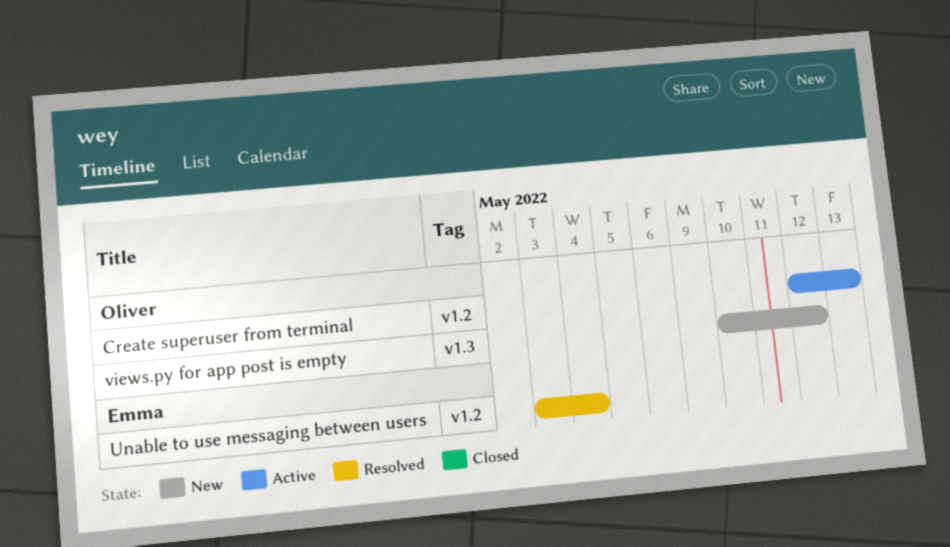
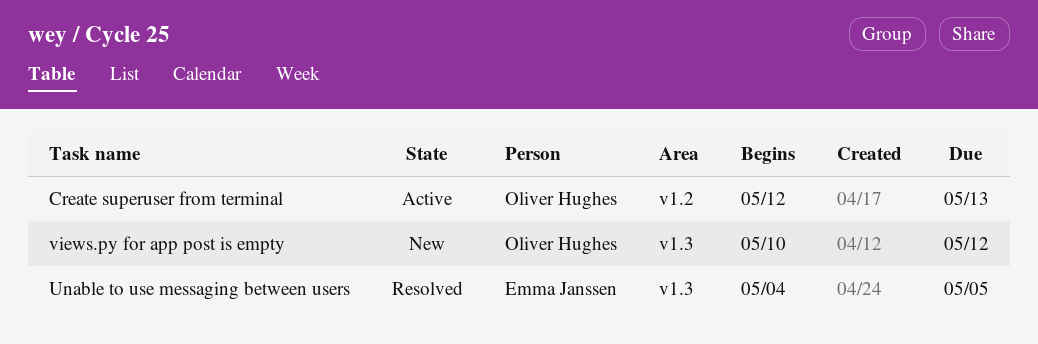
Unable to use messaging between users, label: v1.2 -> v1.3
Unable to use messaging between users, start: May 3 -> May 4
Unable to use messaging between users, due: May 4 -> May 5

